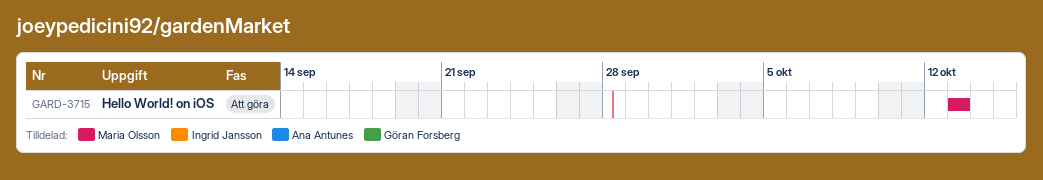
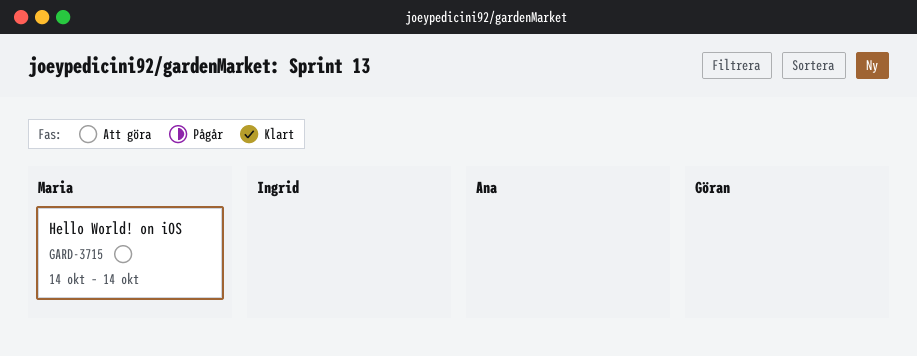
GARD-3715, start: Oct 13 -> Oct 14
GARD-3715, due: Oct 13 -> Oct 14

